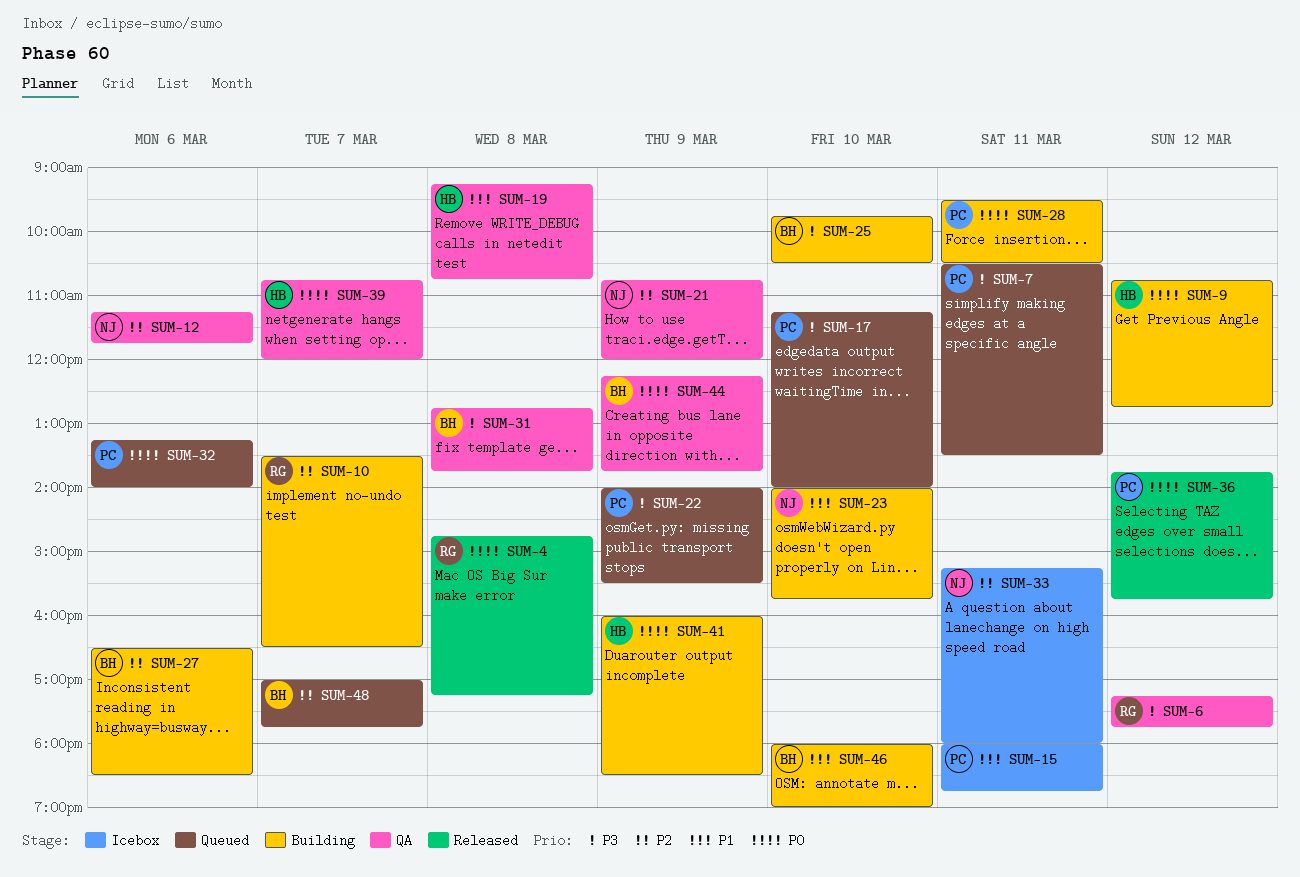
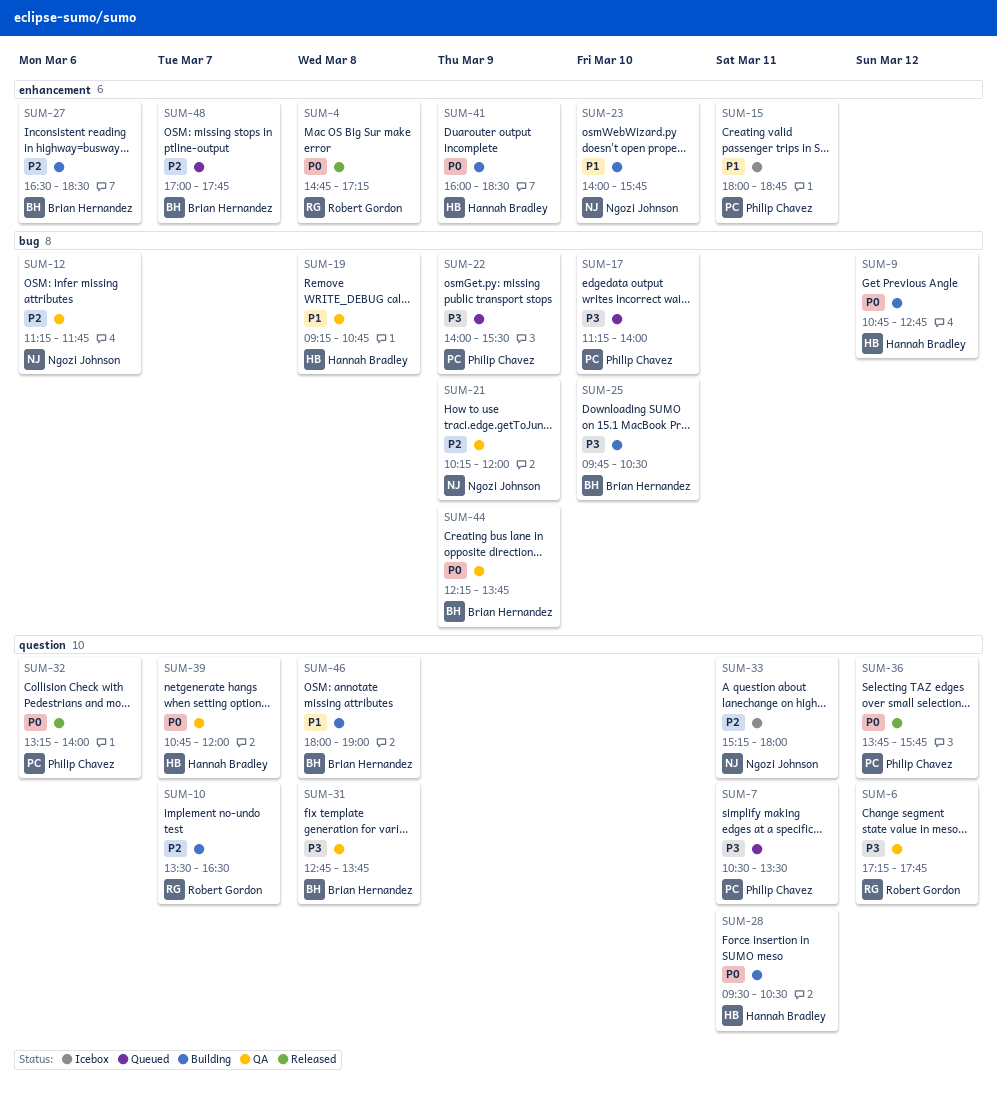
SUM-21, begins: 10:45 -> 10:15
SUM-28, owner: Philip Chavez -> Hannah Bradley
SUM-32, status: Queued -> Released
SUM-46, day: Mar 10 -> Mar 8

